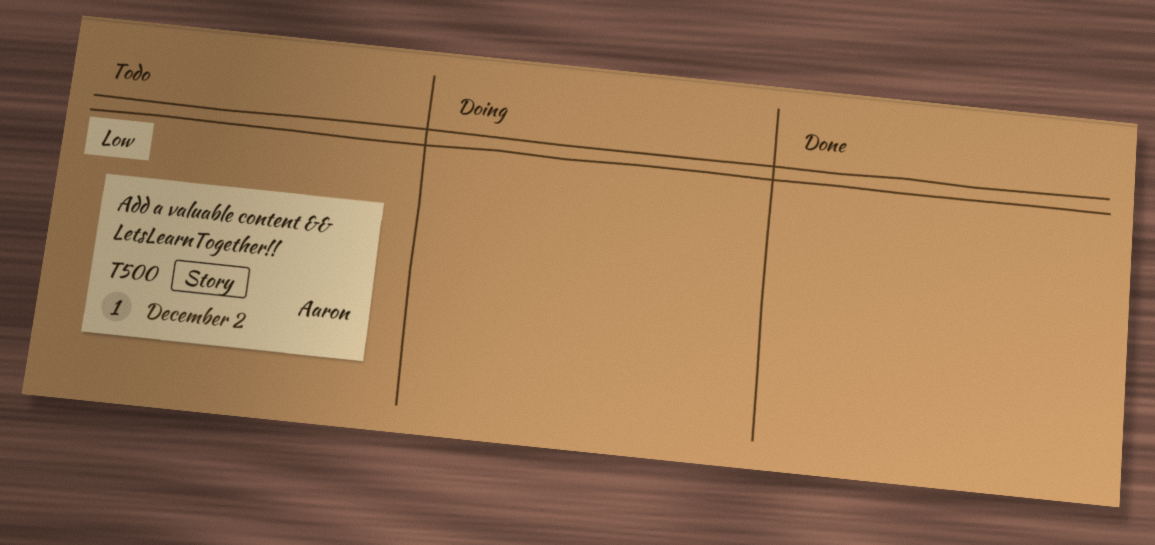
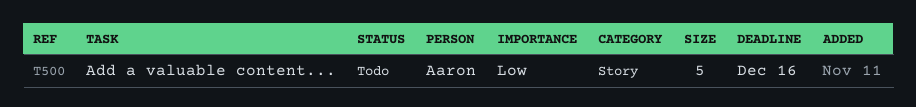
T500, estimate: 1 -> 5
T500, due: Dec 2 -> Dec 16

